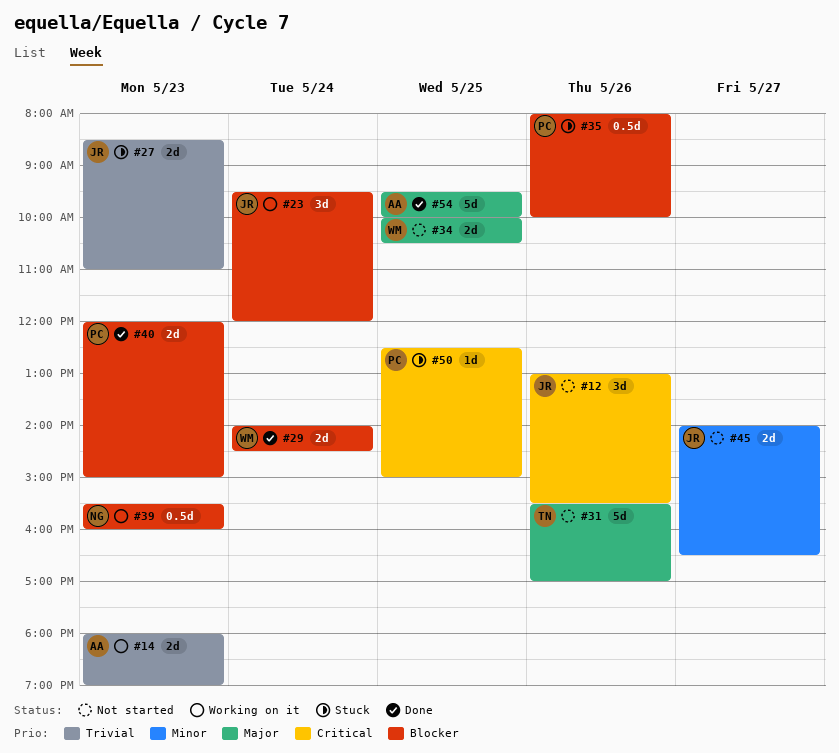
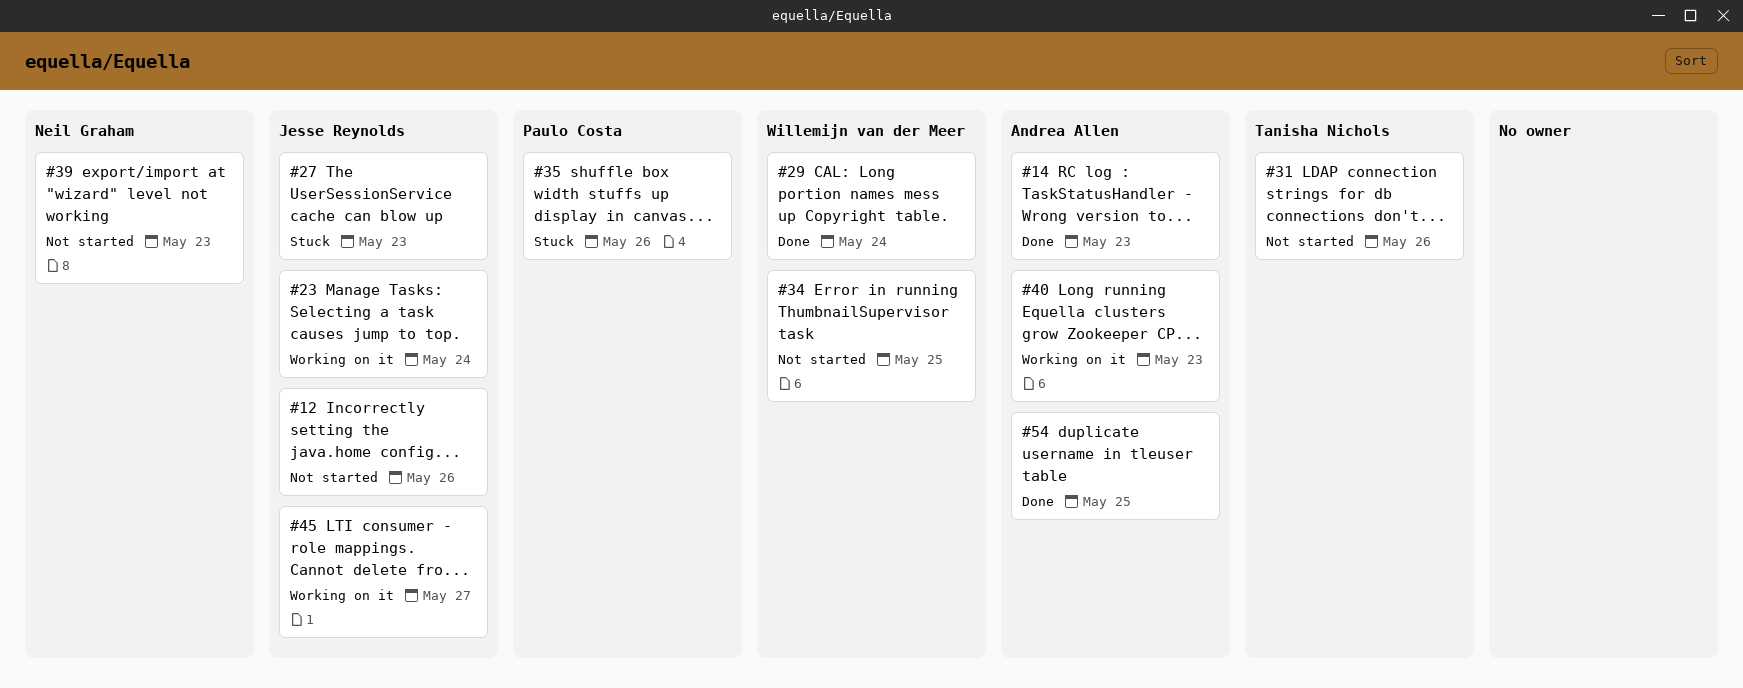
#14, status: Working on it -> Done
#39, status: Working on it -> Not started
#40, status: Done -> Working on it
#40, owner: Paulo Costa -> Andrea Allen
#45, status: Not started -> Working on it
#50: present -> none

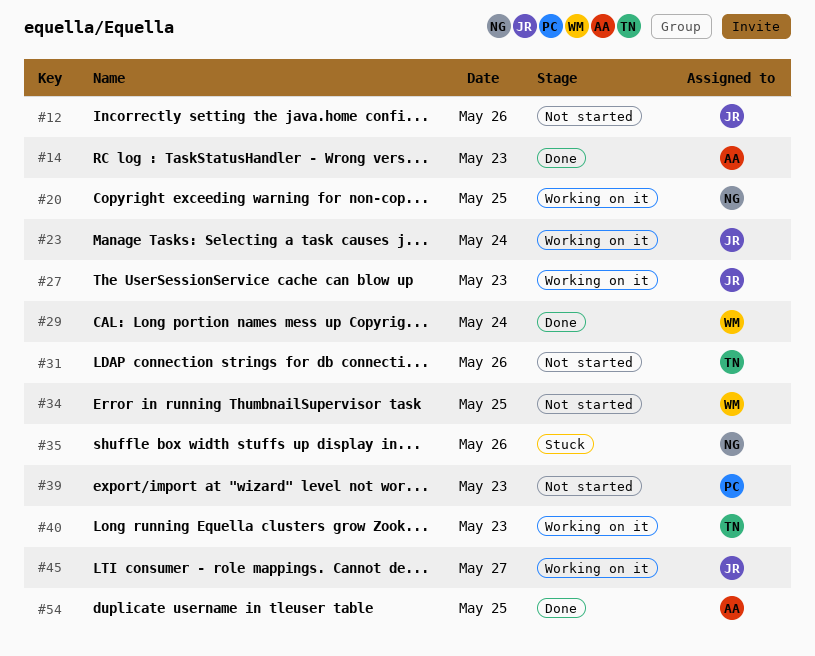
#20: none -> present
#27, status: Stuck -> Working on it
#35, owner: Paulo Costa -> Neil Graham
#39, owner: Neil Graham -> Paulo Costa
#40, owner: Andrea Allen -> Tanisha Nichols

